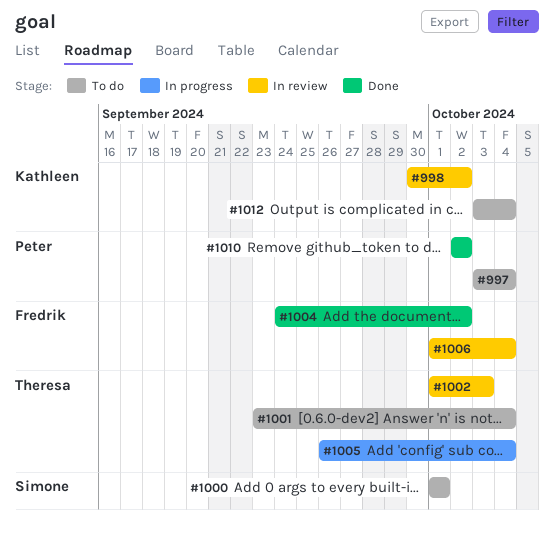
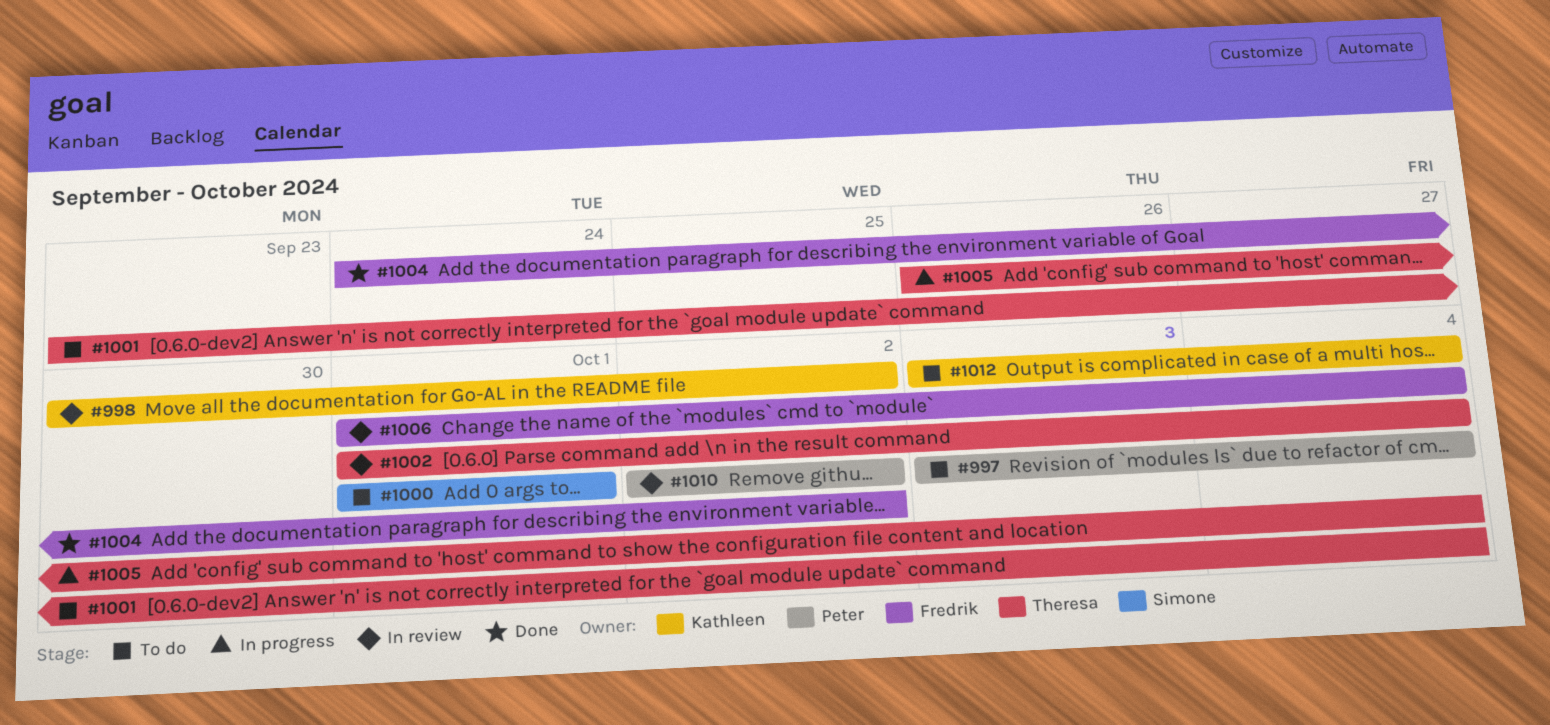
#1002, due: Oct 3 -> Oct 4
#1010, status: Done -> In review

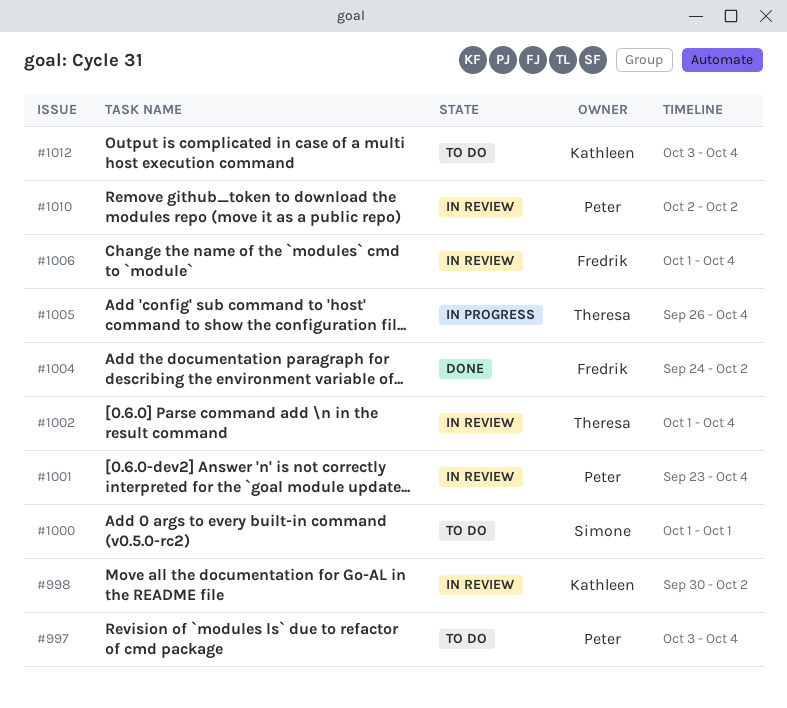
#1001, status: To do -> In review
#1001, owner: Theresa -> Peter

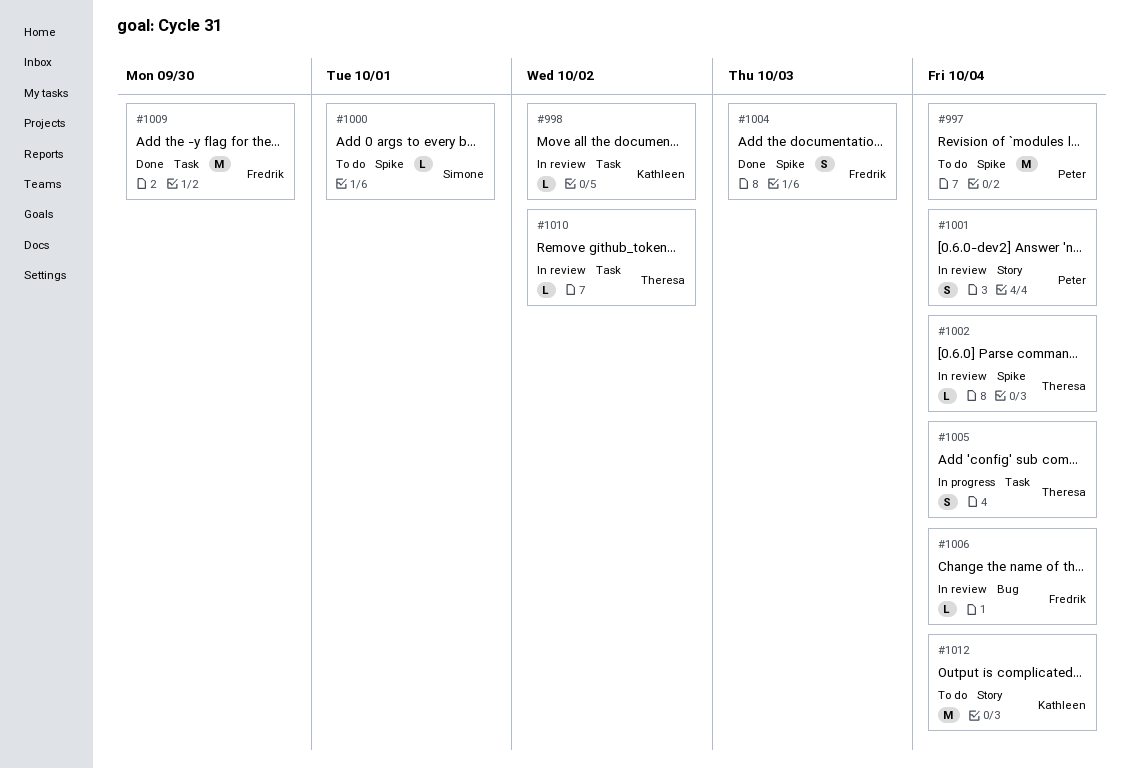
#1004, due: Oct 2 -> Oct 3
#1009: none -> present
#1010, owner: Peter -> Theresa

